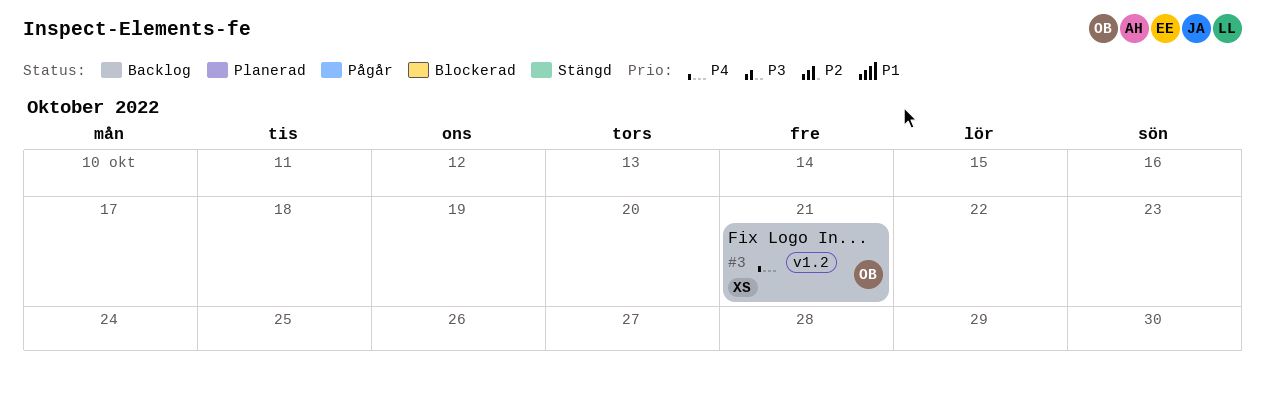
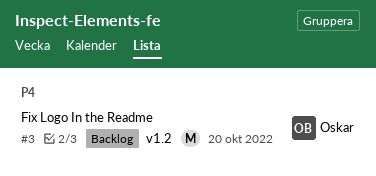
#3, estimate: XS -> M
#3, due: Oct 21 -> Oct 20

